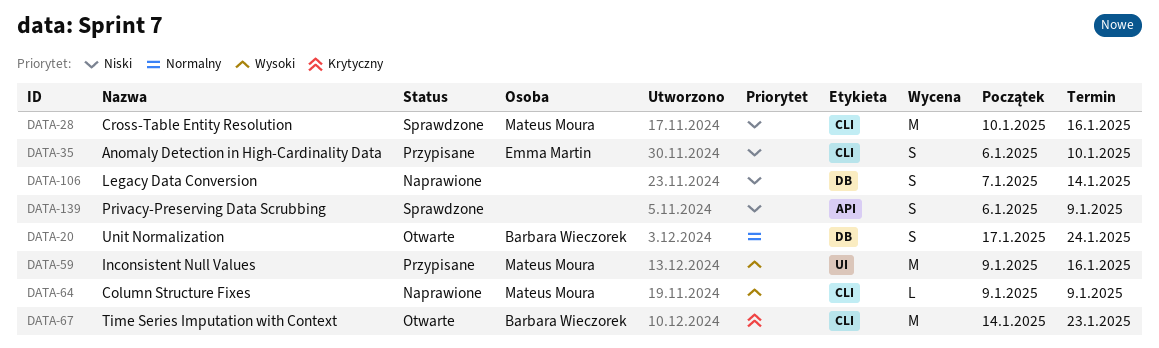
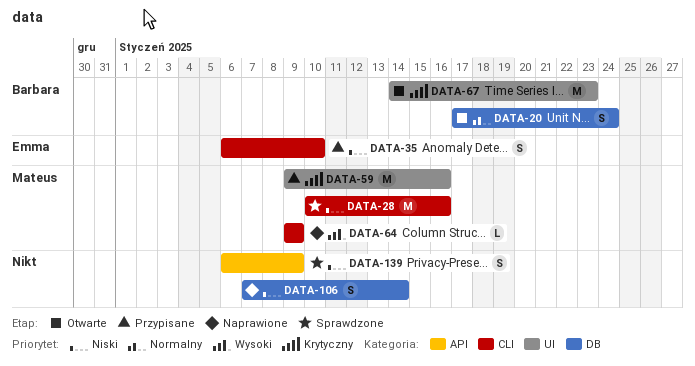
DATA-59, priority: Wysoki -> Krytyczny
DATA-67, label: CLI -> UI

